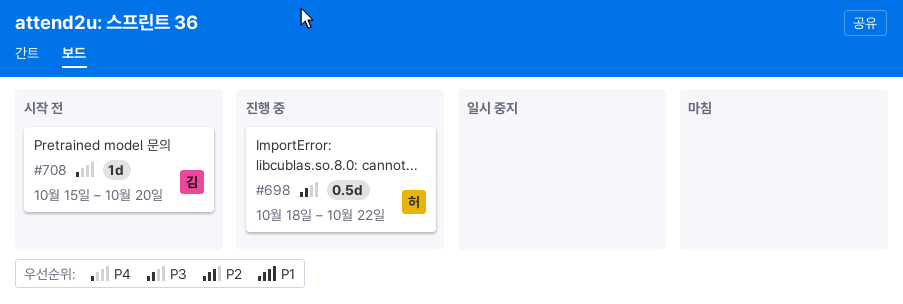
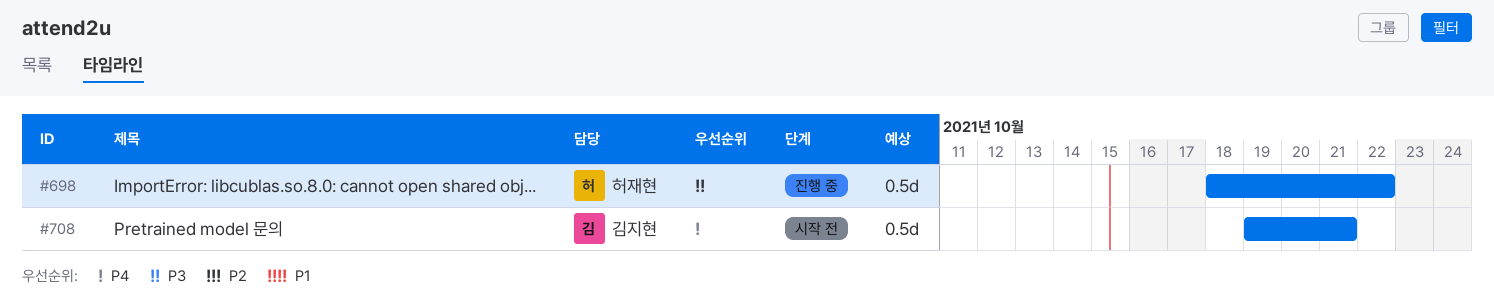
#708, estimate: 1d -> 0.5d
#708, start: Oct 15 -> Oct 19
#708, due: Oct 20 -> Oct 21

